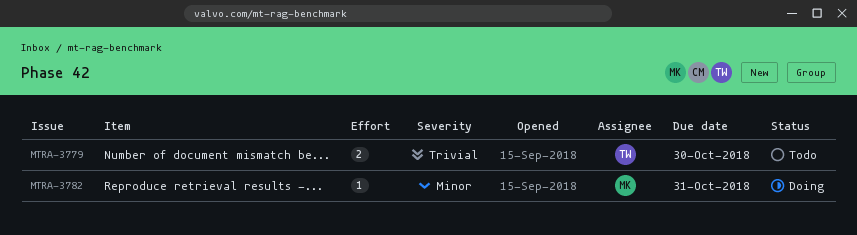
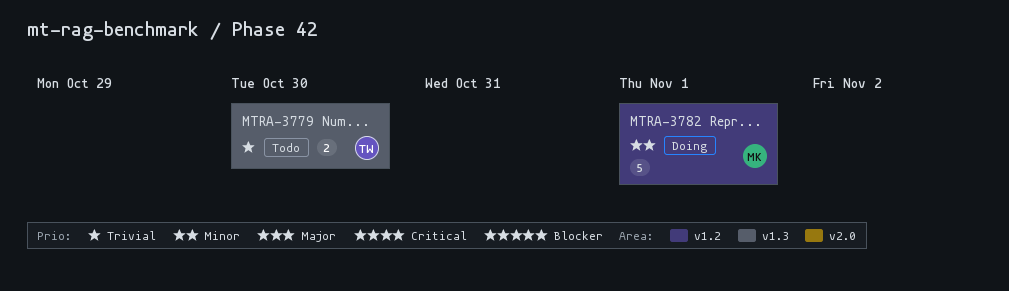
MTRA-3782, estimate: 1 -> 5
MTRA-3782, due: Oct 31 -> Nov 1

